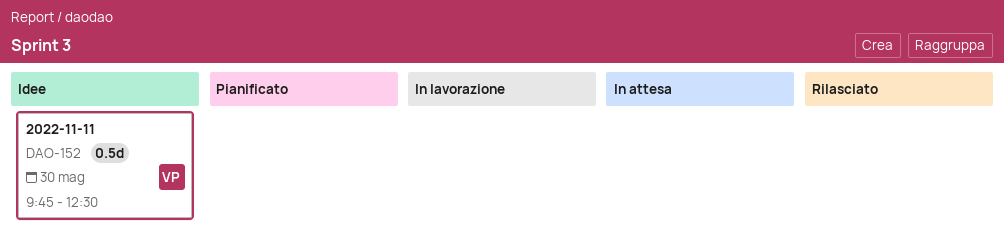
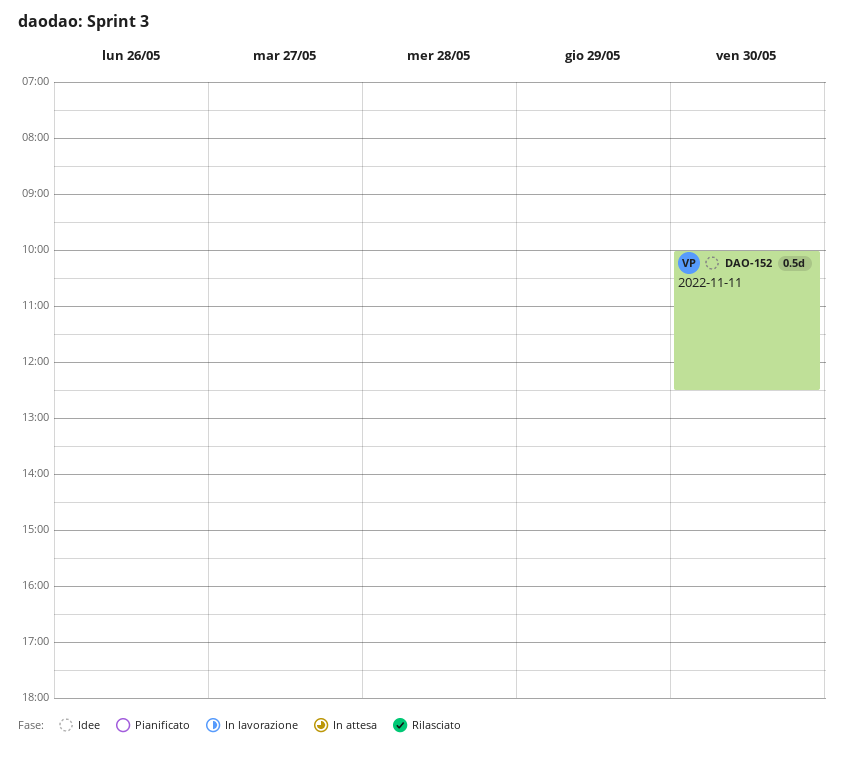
DAO-152, begins: 09:45 -> 10:00

